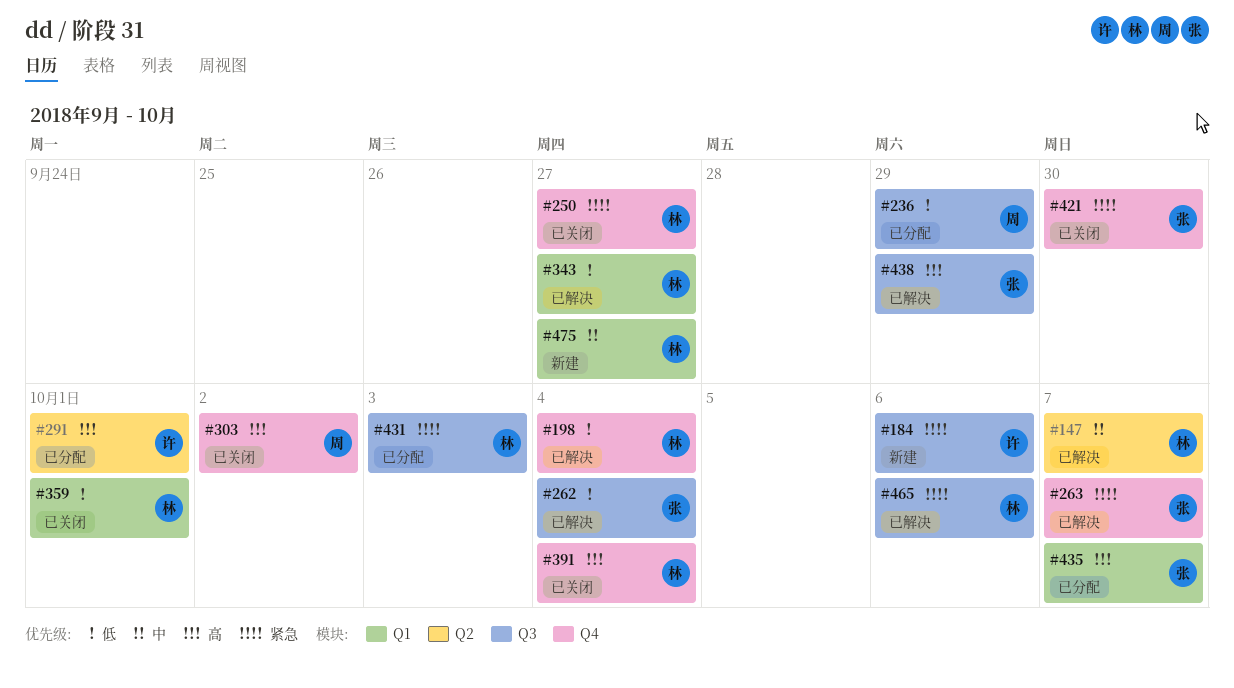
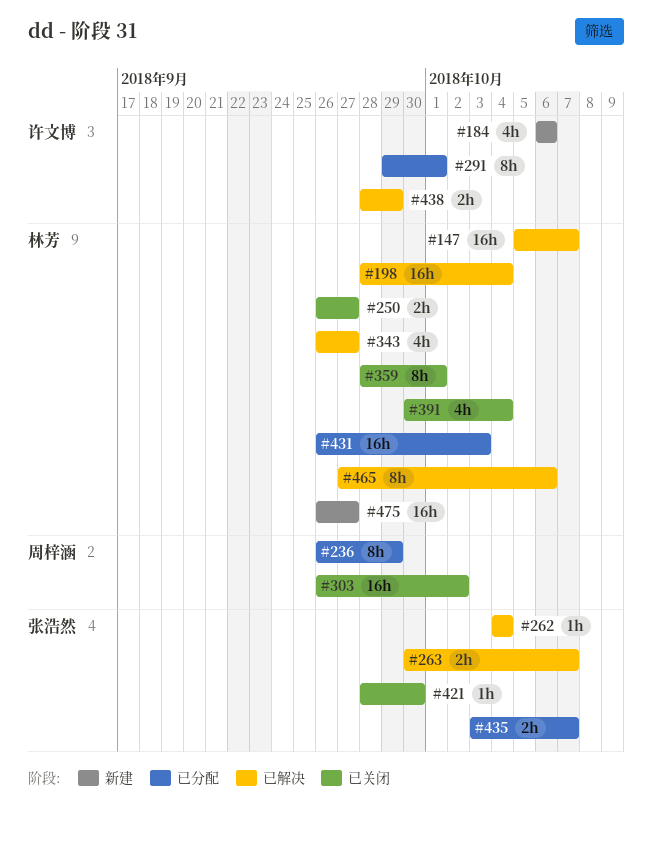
#438, owner: 张浩然 -> 许文博

